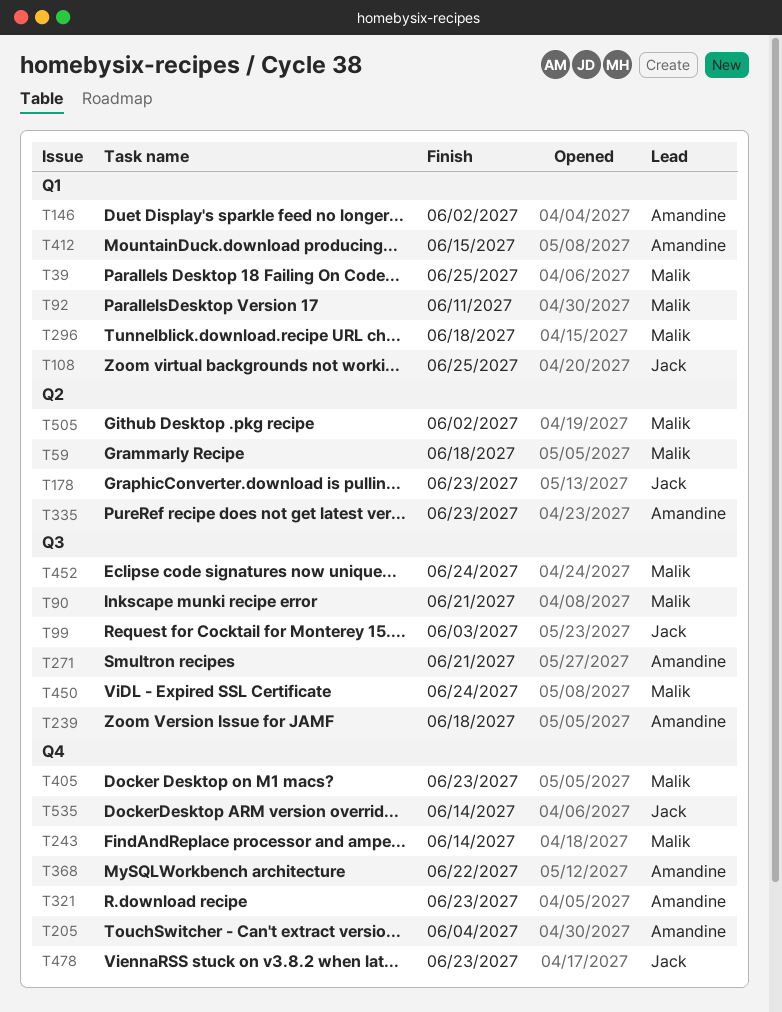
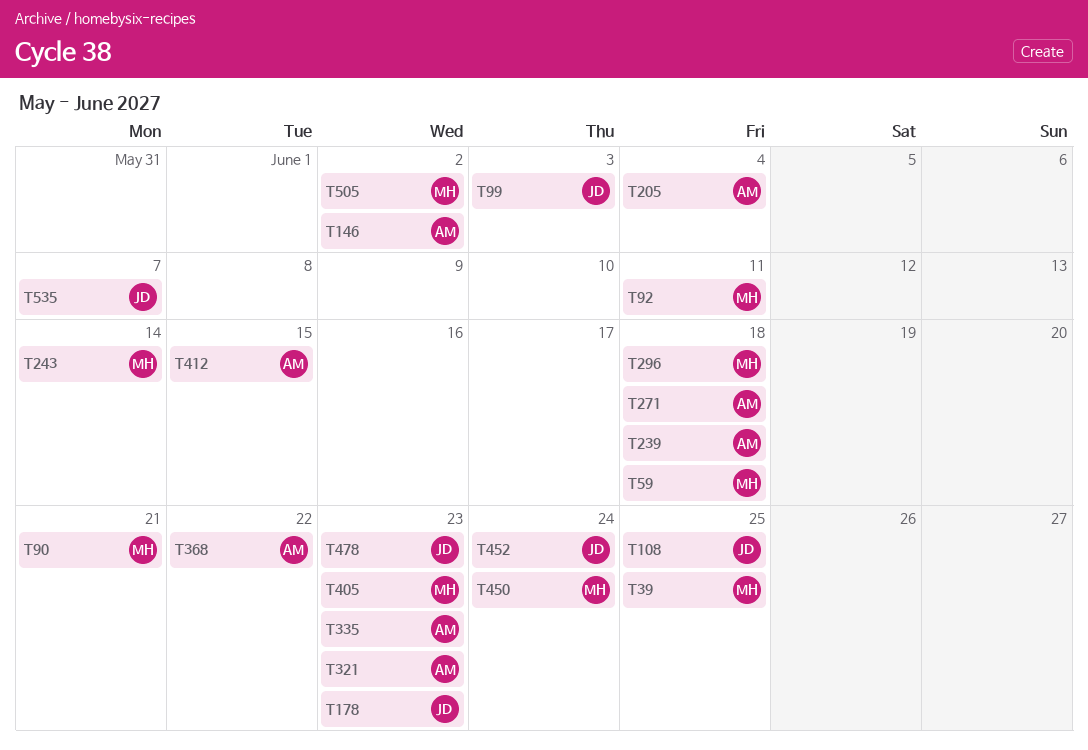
T271, due: Jun 21 -> Jun 18
T452, owner: Malik -> Jack
T535, due: Jun 14 -> Jun 7

